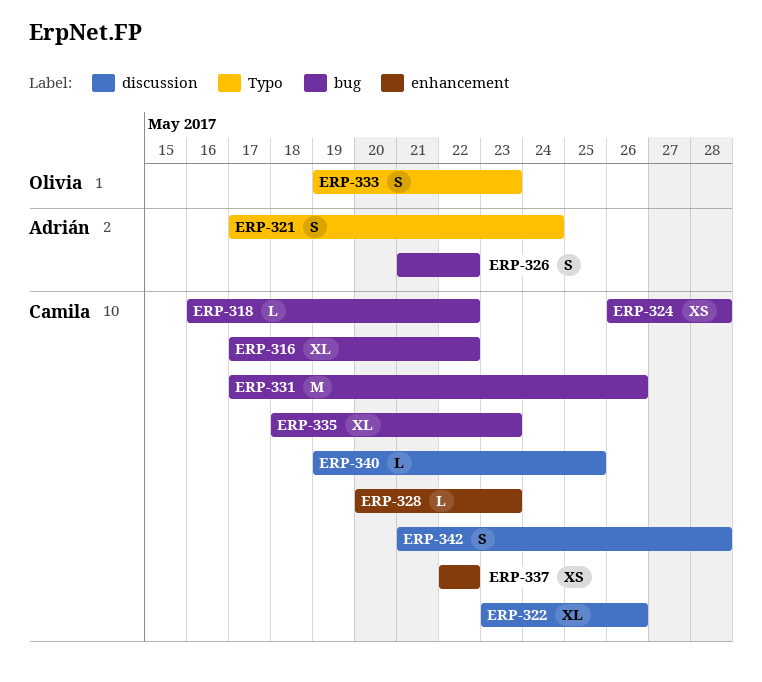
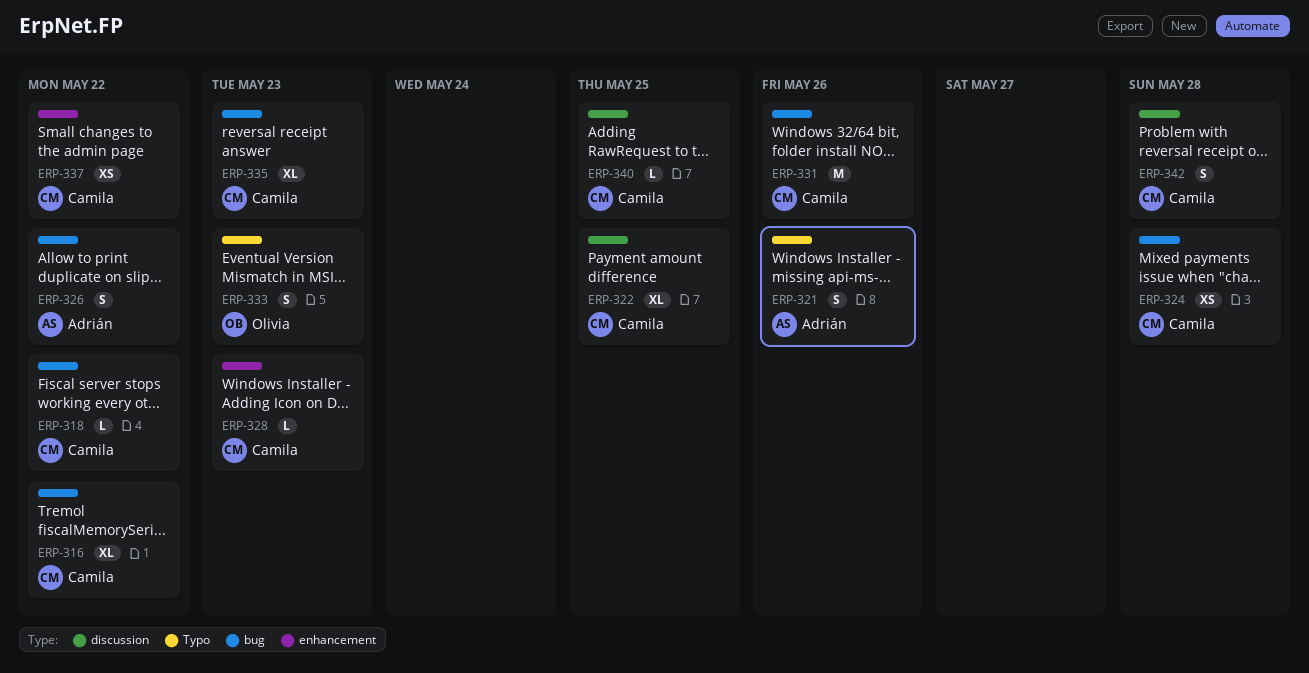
ERP-321, due: May 24 -> May 26
ERP-322, due: May 26 -> May 25

